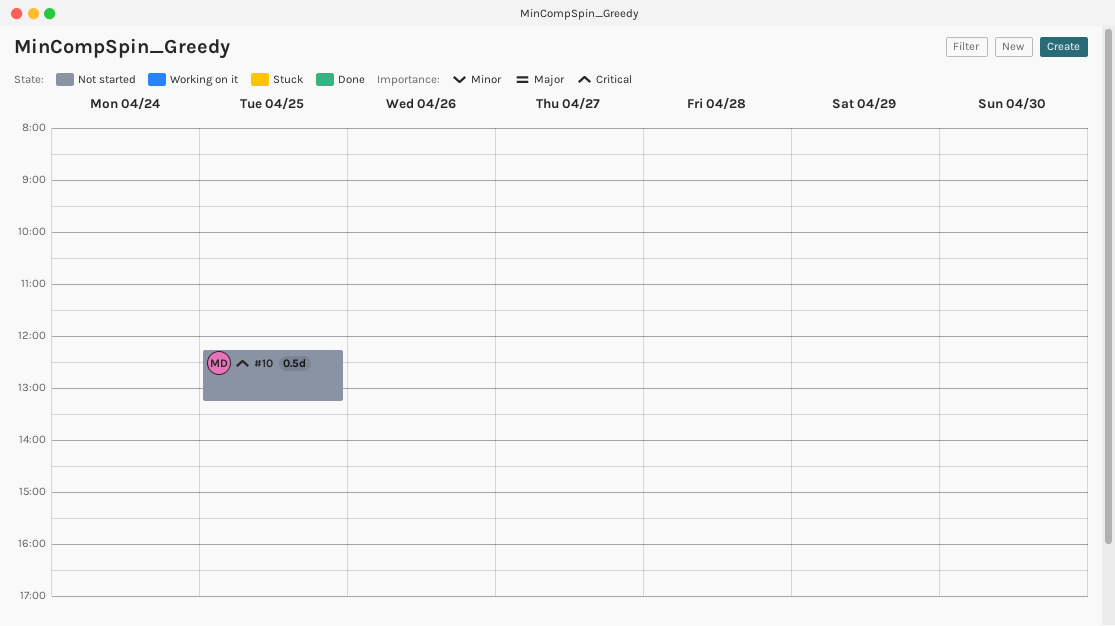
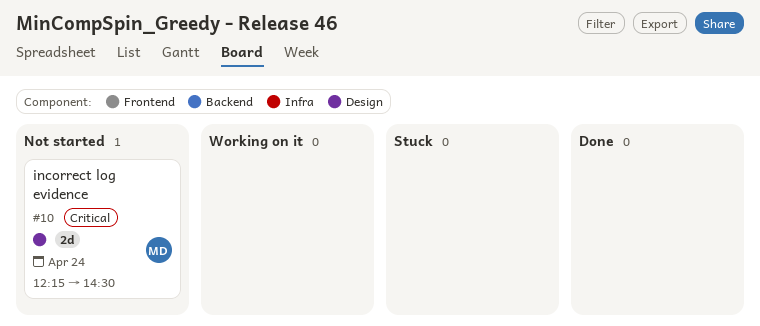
#10, estimate: 0.5d -> 2d
#10, day: Apr 25 -> Apr 24
#10, ends: 13:15 -> 14:30

